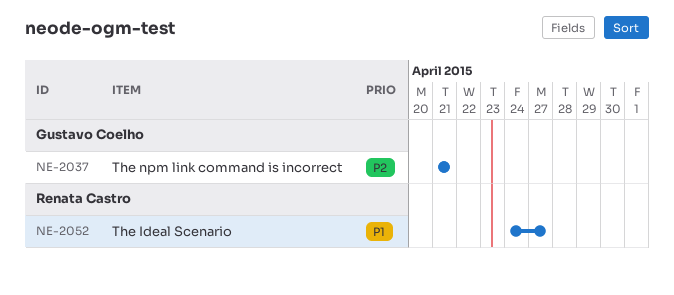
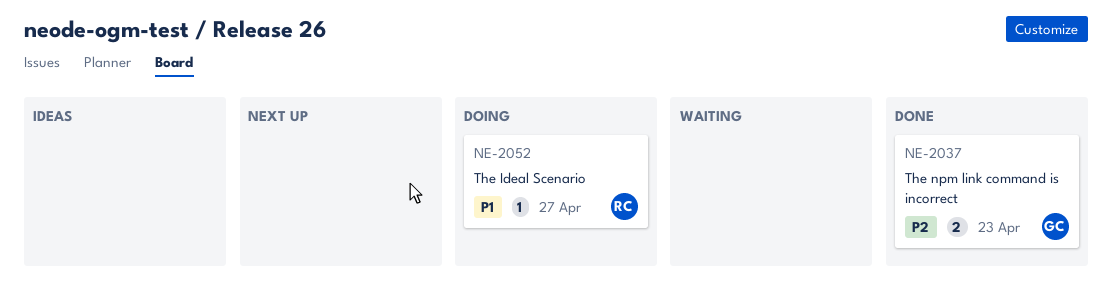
NE-2037, due: Apr 21 -> Apr 23

